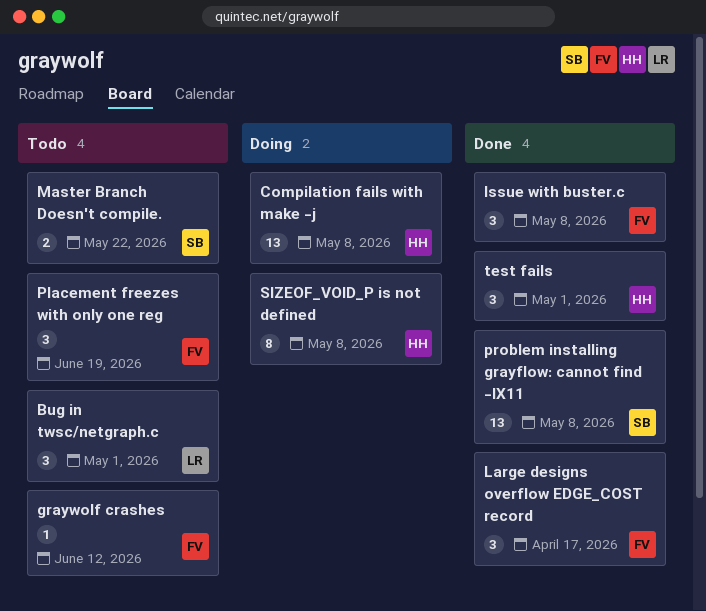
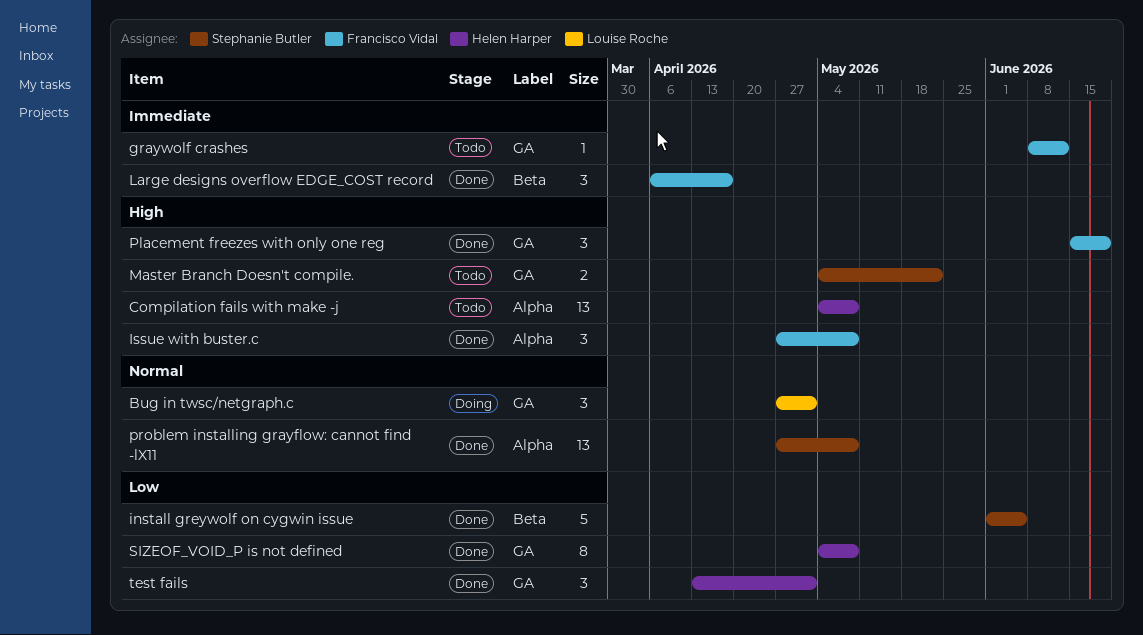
Bug in twsc/netgraph.c, status: Todo -> Doing
Compilation fails with make -j, status: Doing -> Todo
install greywolf on cygwin issue: none -> present
Placement freezes with only one reg, status: Todo -> Done
SIZEOF_VOID_P is not defined, status: Doing -> Done

